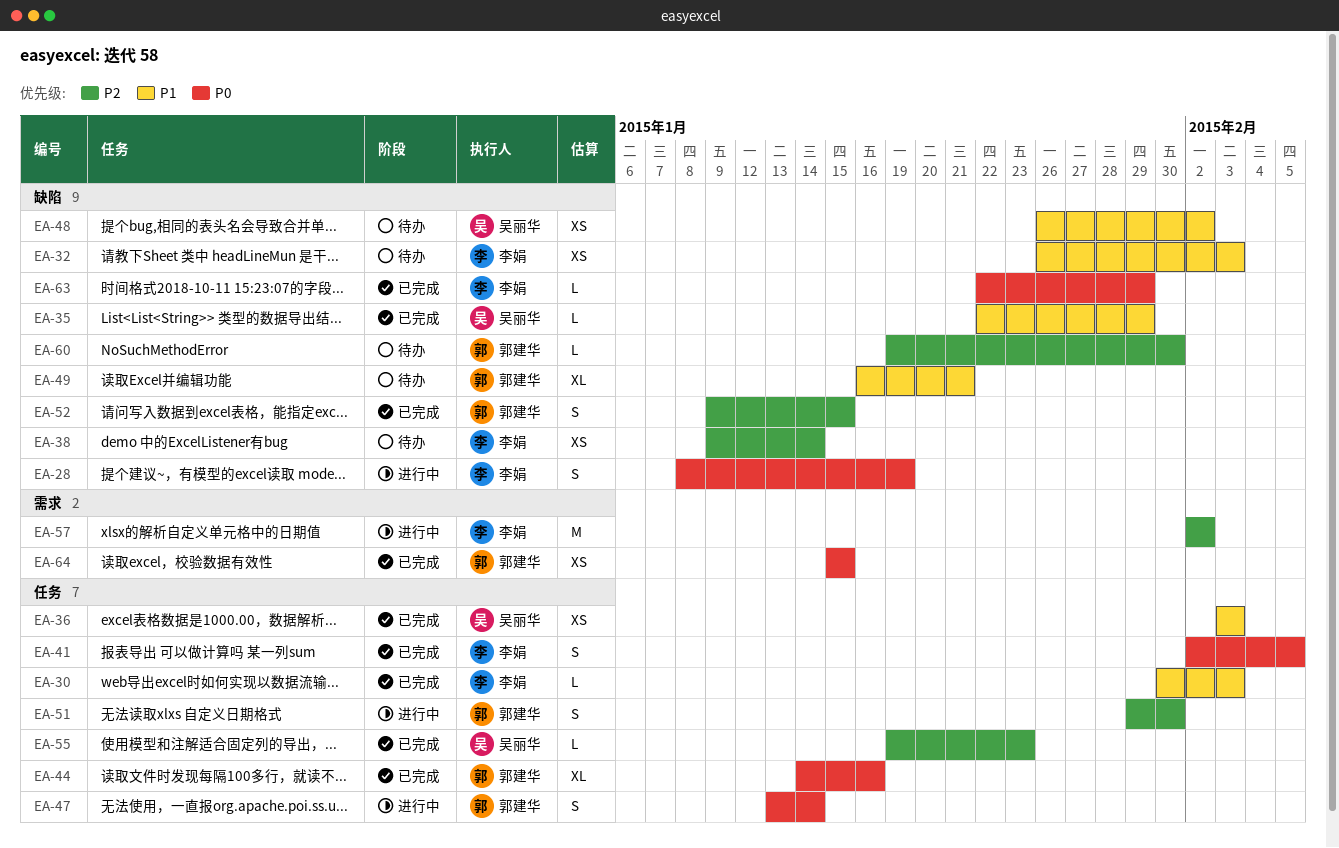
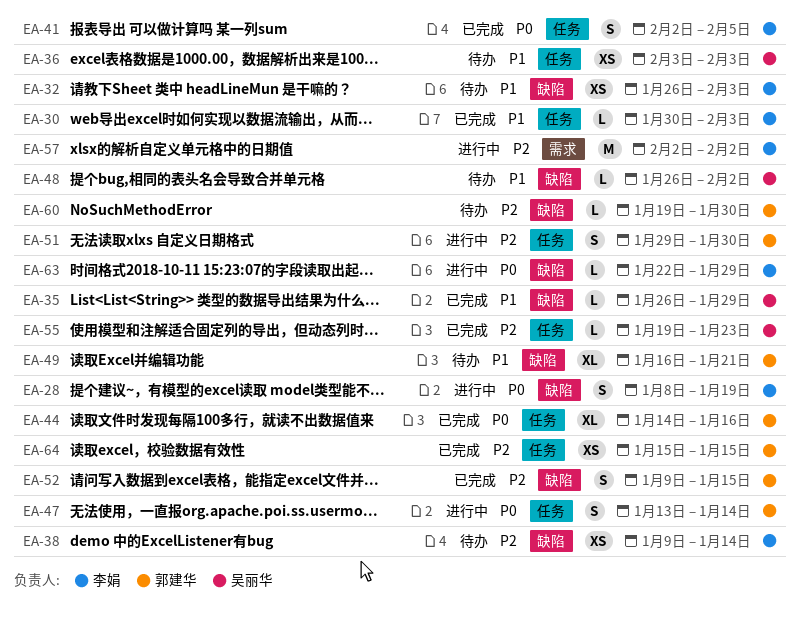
EA-35, start: Jan 22 -> Jan 26
EA-36, status: 已完成 -> 待办
EA-48, estimate: XS -> L
EA-63, status: 已完成 -> 进行中
EA-64, priority: P0 -> P2
EA-64, label: 需求 -> 任务

